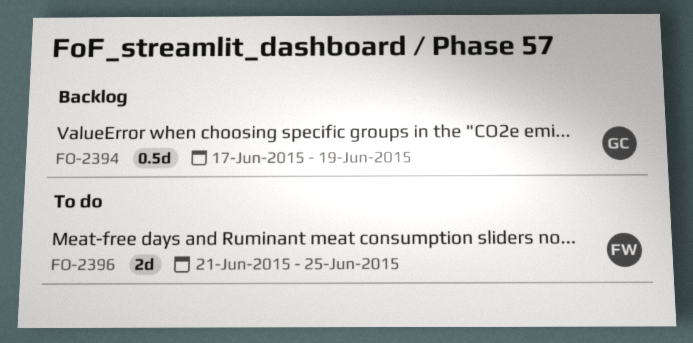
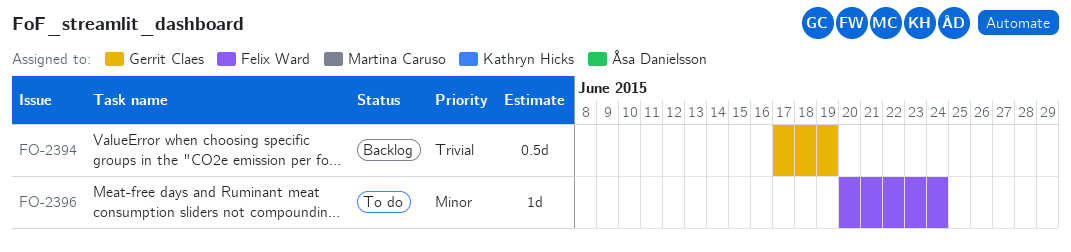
FO-2396, estimate: 2d -> 1d
FO-2396, start: Jun 21 -> Jun 20
FO-2396, due: Jun 25 -> Jun 24

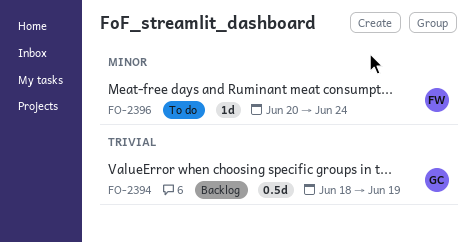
FO-2394, start: Jun 17 -> Jun 18

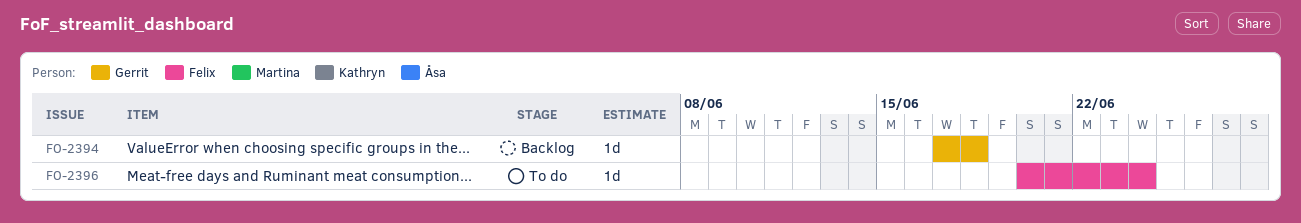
FO-2394, estimate: 0.5d -> 1d
FO-2394, start: Jun 18 -> Jun 17
FO-2394, due: Jun 19 -> Jun 18

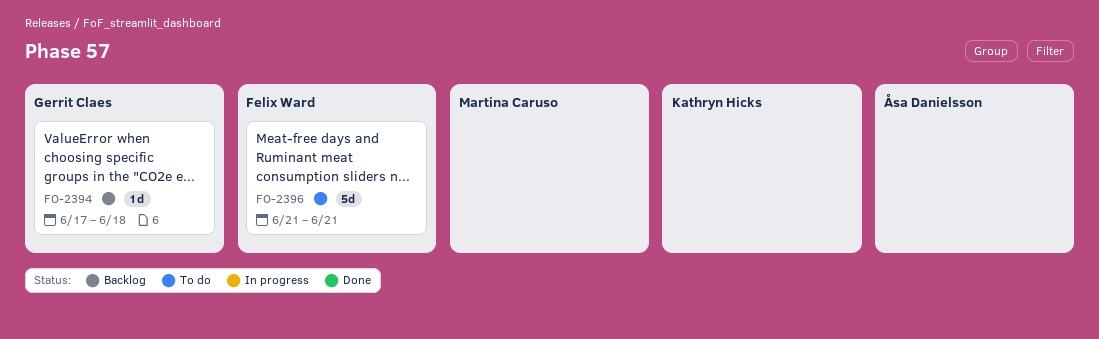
FO-2396, estimate: 1d -> 5d
FO-2396, start: Jun 20 -> Jun 21
FO-2396, due: Jun 24 -> Jun 21

